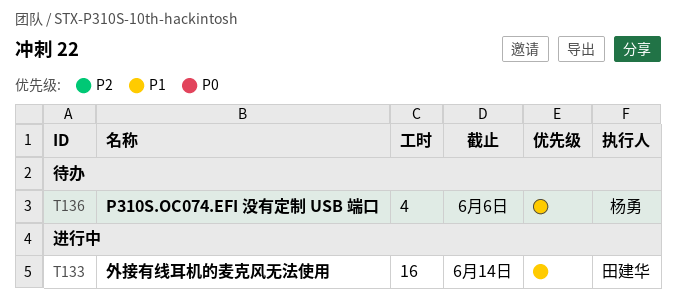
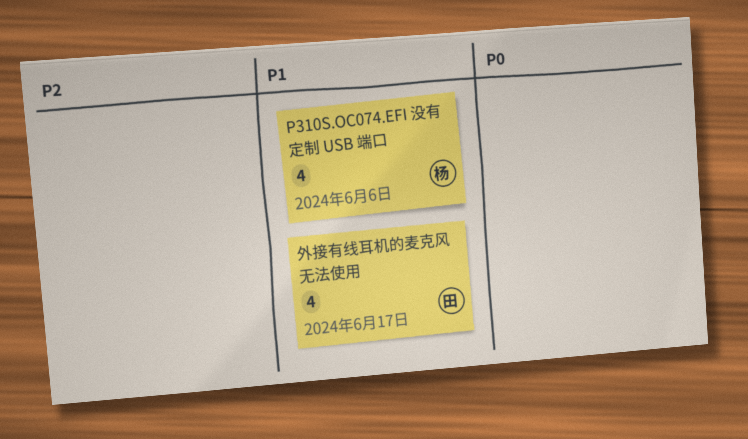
外接有线耳机的麦克风无法使用, estimate: 16 -> 4
外接有线耳机的麦克风无法使用, due: Jun 14 -> Jun 17

